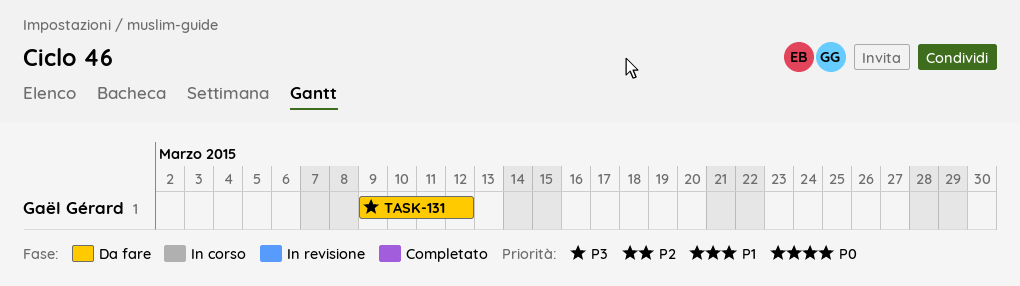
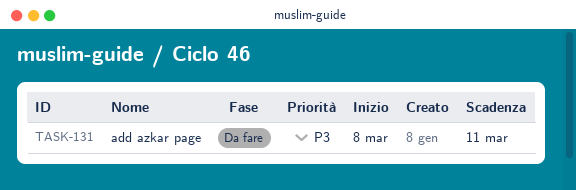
TASK-131, start: Mar 9 -> Mar 8
TASK-131, due: Mar 12 -> Mar 11

